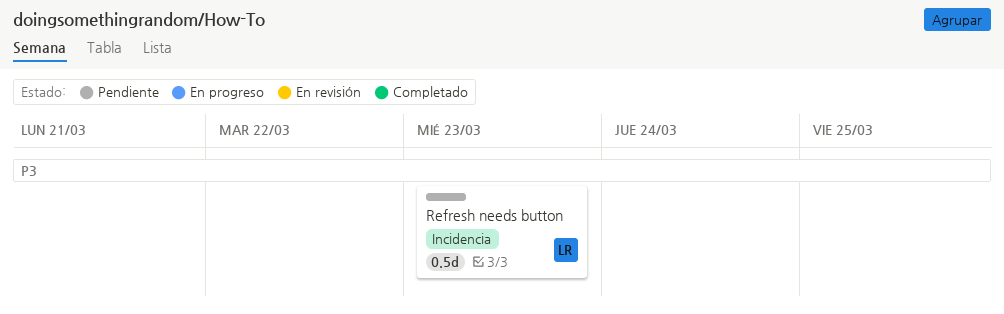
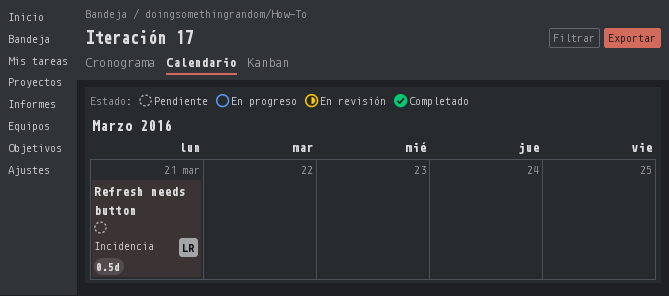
Refresh needs button, due: Mar 23 -> Mar 21

